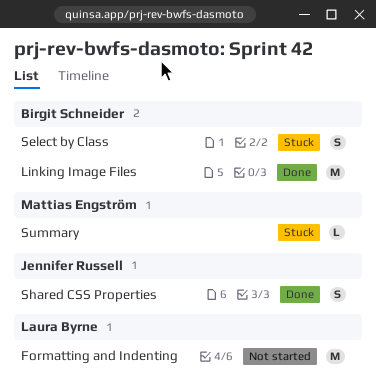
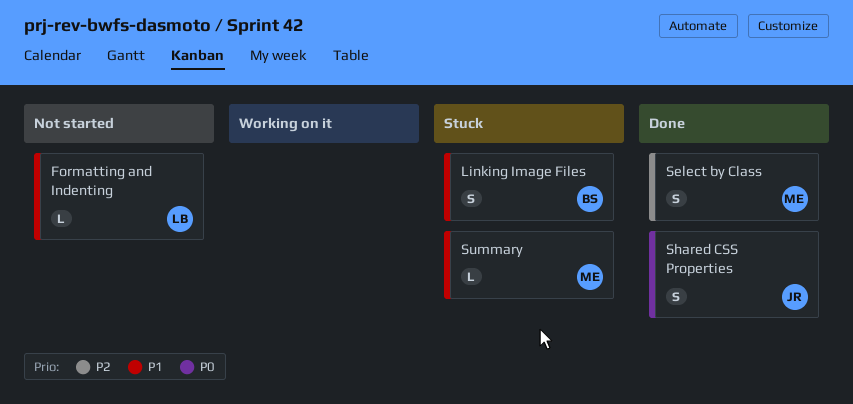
Formatting and Indenting, estimate: M -> L
Linking Image Files, status: Done -> Stuck
Linking Image Files, estimate: M -> S
Select by Class, status: Stuck -> Done
Select by Class, owner: Birgit Schneider -> Mattias Engström

